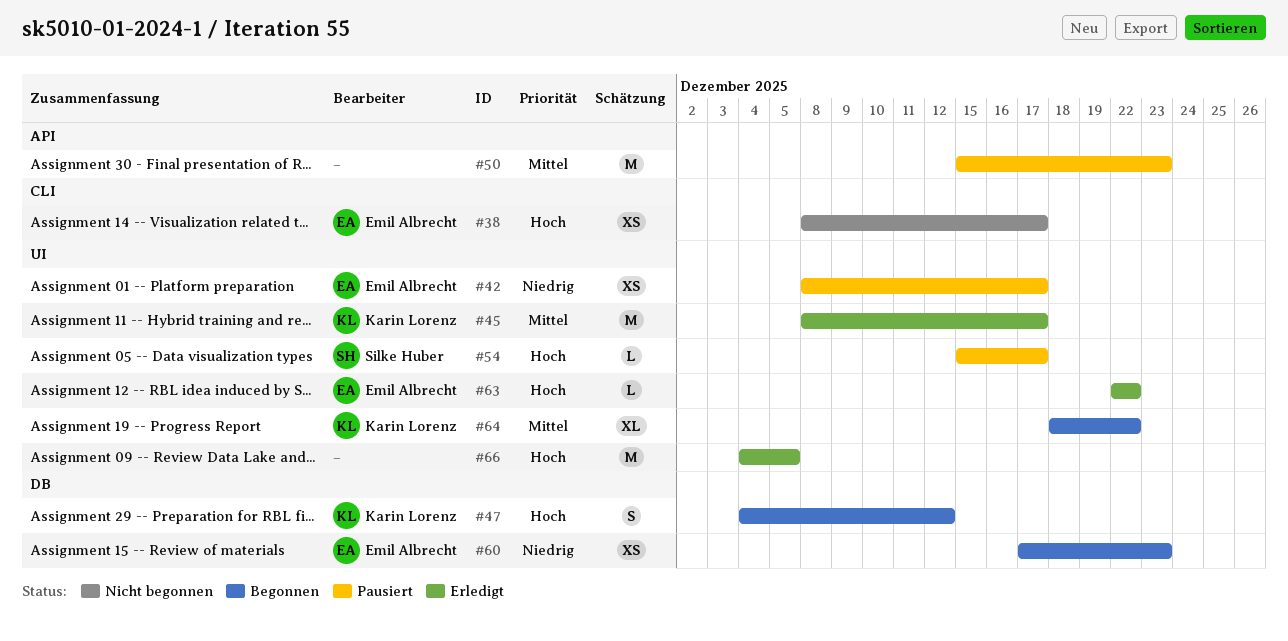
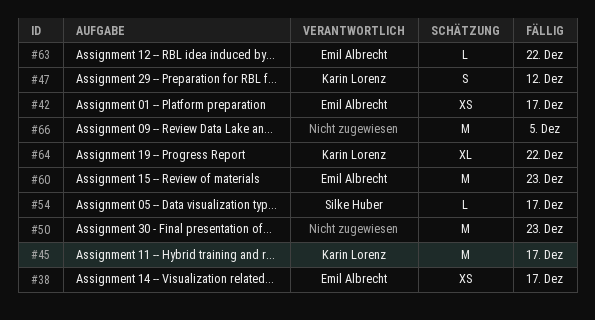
#60, estimate: XS -> M

